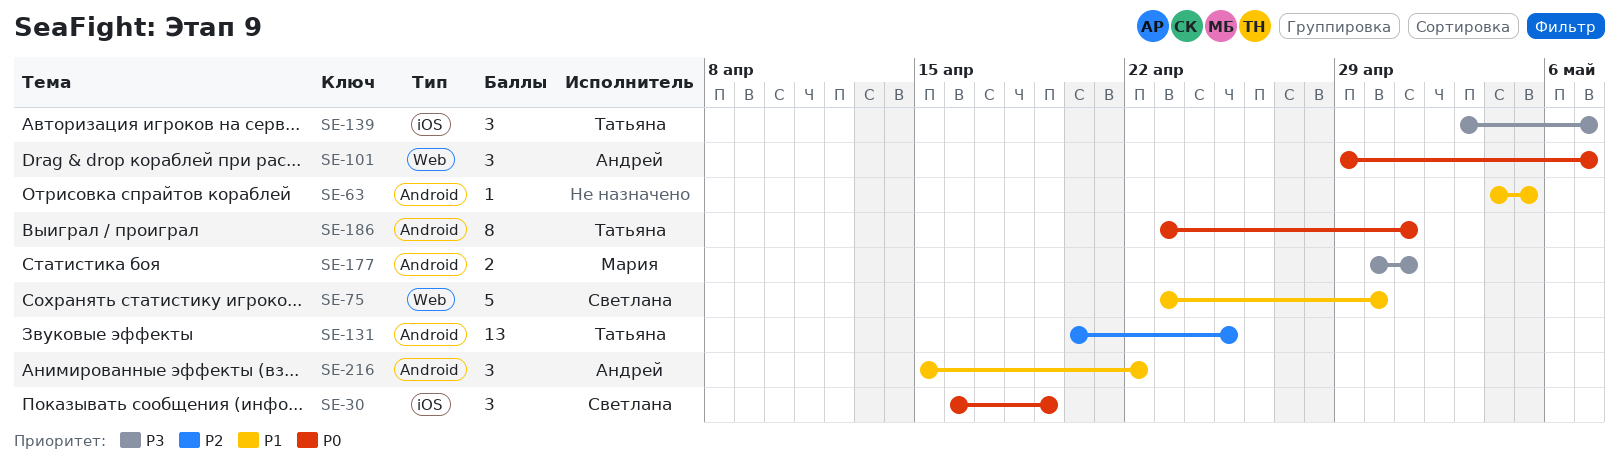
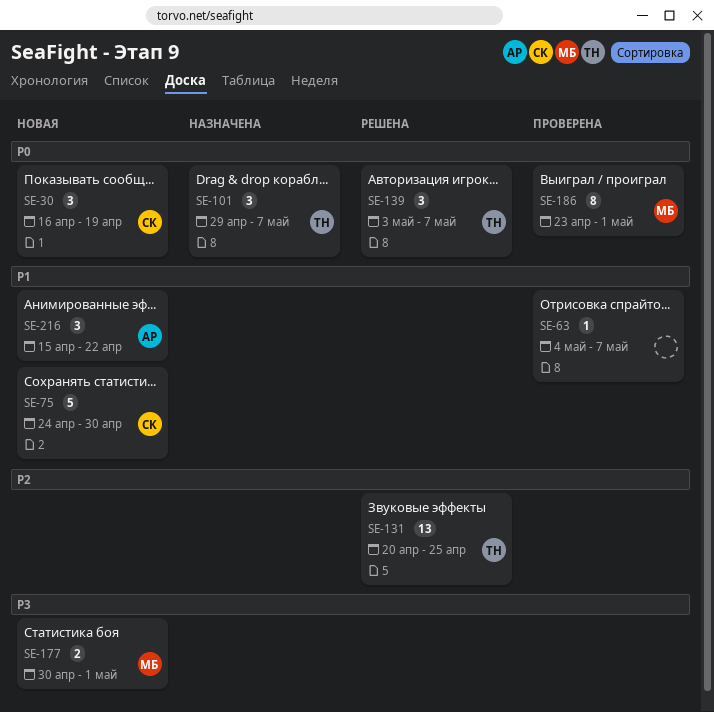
SE-63, due: May 5 -> May 7
SE-75, start: Apr 23 -> Apr 24
SE-101, owner: Андрей -> Татьяна
SE-139, priority: P3 -> P0
SE-186, owner: Татьяна -> Мария

